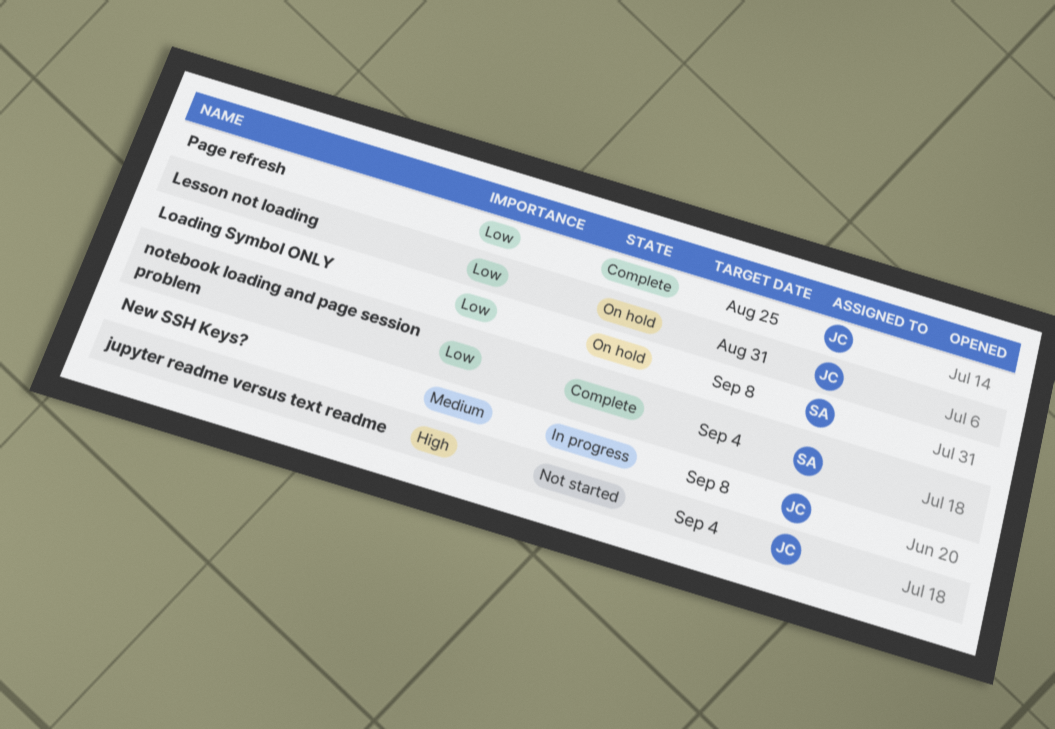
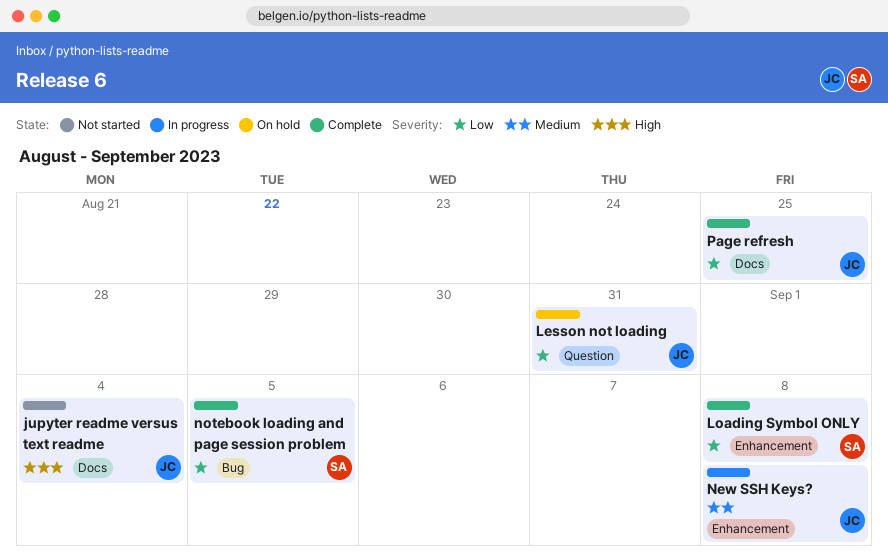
Loading Symbol ONLY, status: On hold -> Complete
notebook loading and page session problem, due: Sep 4 -> Sep 5

